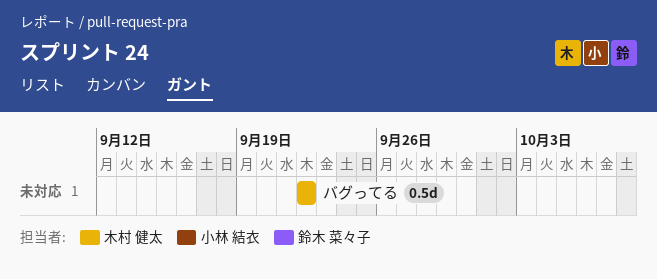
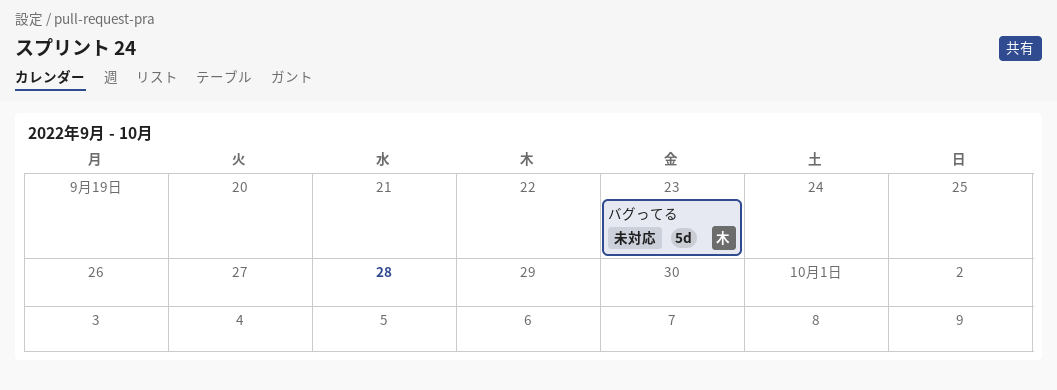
バグってる, estimate: 0.5d -> 5d
バグってる, due: Sep 22 -> Sep 23

